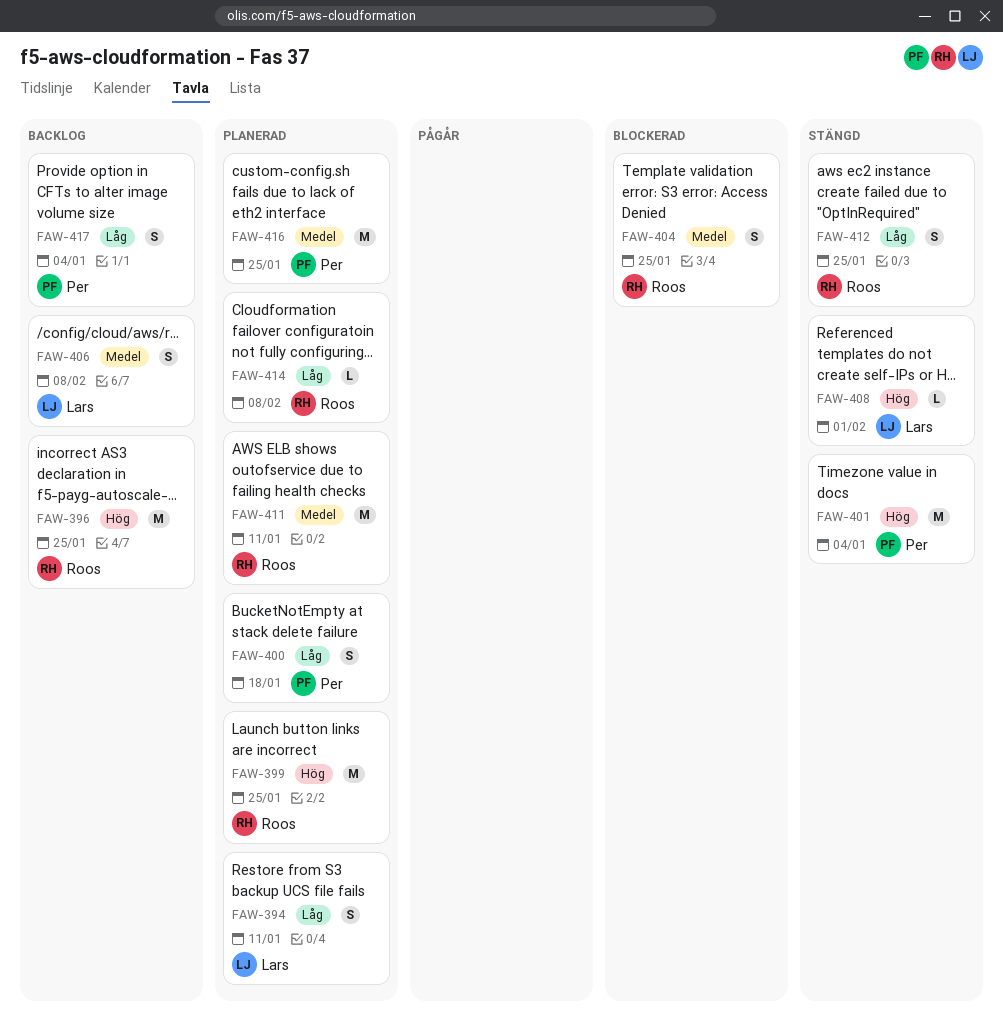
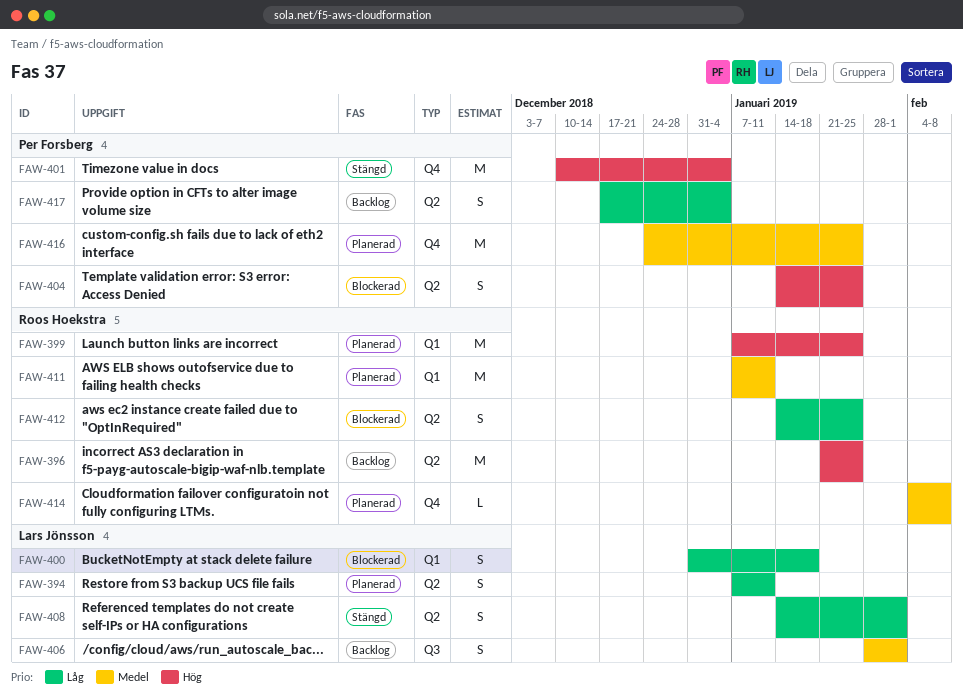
FAW-400, status: Planerad -> Blockerad
FAW-400, owner: Per Forsberg -> Lars Jönsson
FAW-404, owner: Roos Hoekstra -> Per Forsberg
FAW-404, priority: Medel -> Hög
FAW-406, due: Feb 8 -> Feb 1
FAW-408, priority: Hög -> Låg
FAW-408, estimate: L -> S
FAW-412, status: Stängd -> Blockerad
FAW-414, priority: Låg -> Medel

